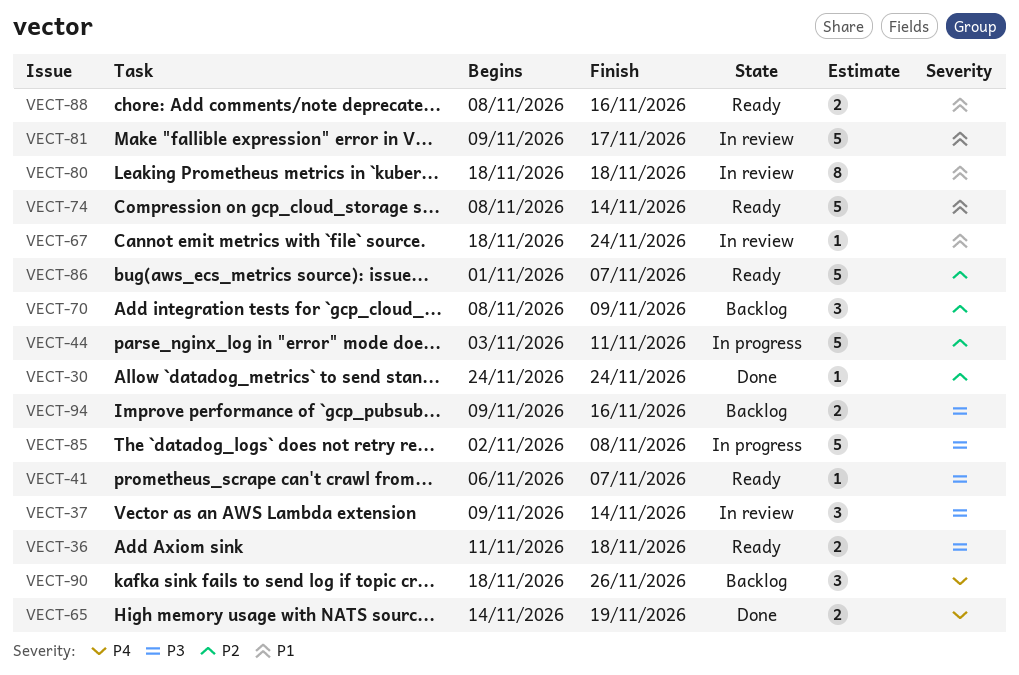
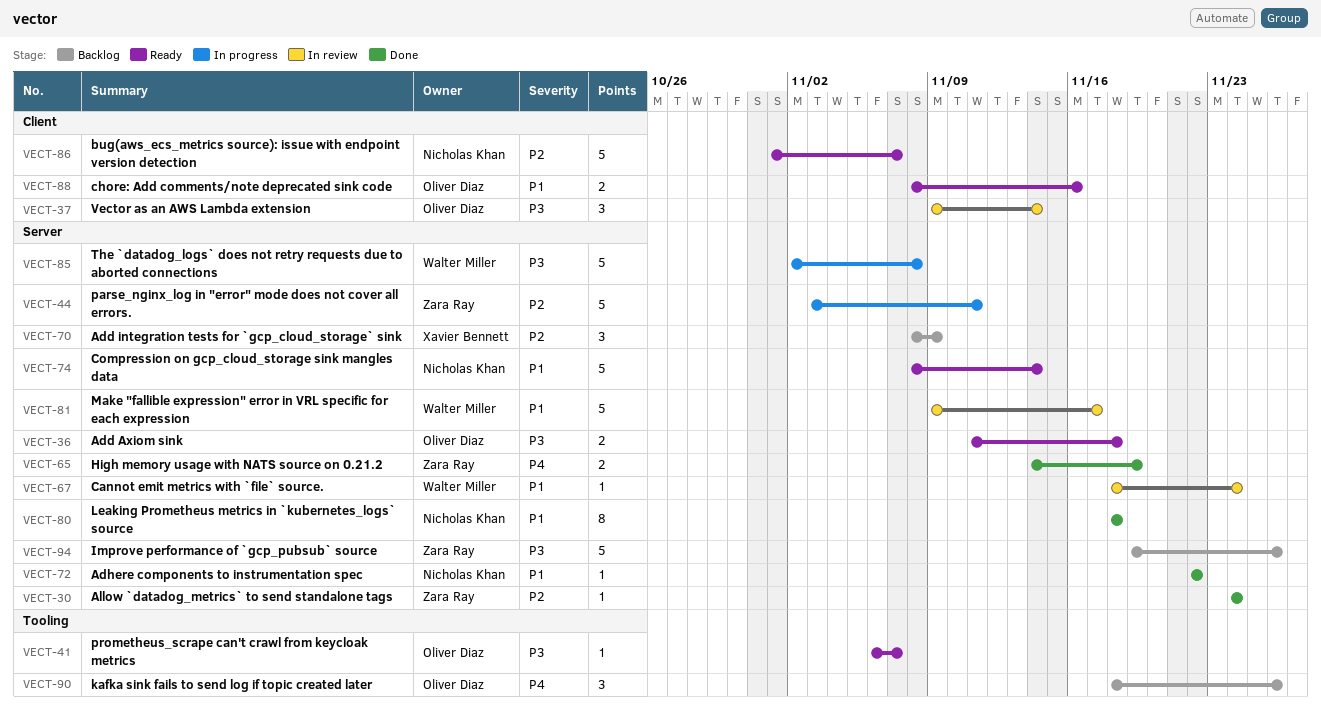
VECT-72: none -> present
VECT-80, status: In review -> Done
VECT-94, estimate: 2 -> 5
VECT-94, start: Nov 9 -> Nov 19
VECT-94, due: Nov 16 -> Nov 26

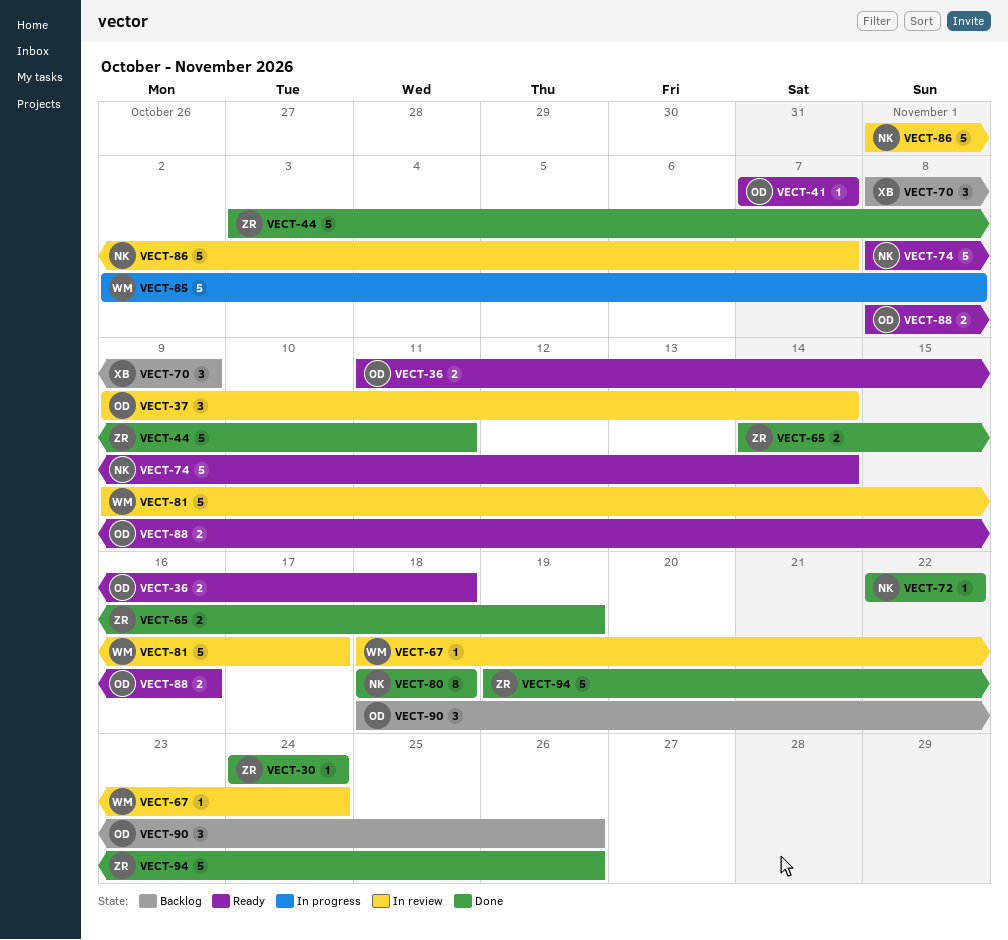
VECT-41, start: Nov 6 -> Nov 7
VECT-44, status: In progress -> Done
VECT-86, status: Ready -> In review
VECT-94, status: Backlog -> Done

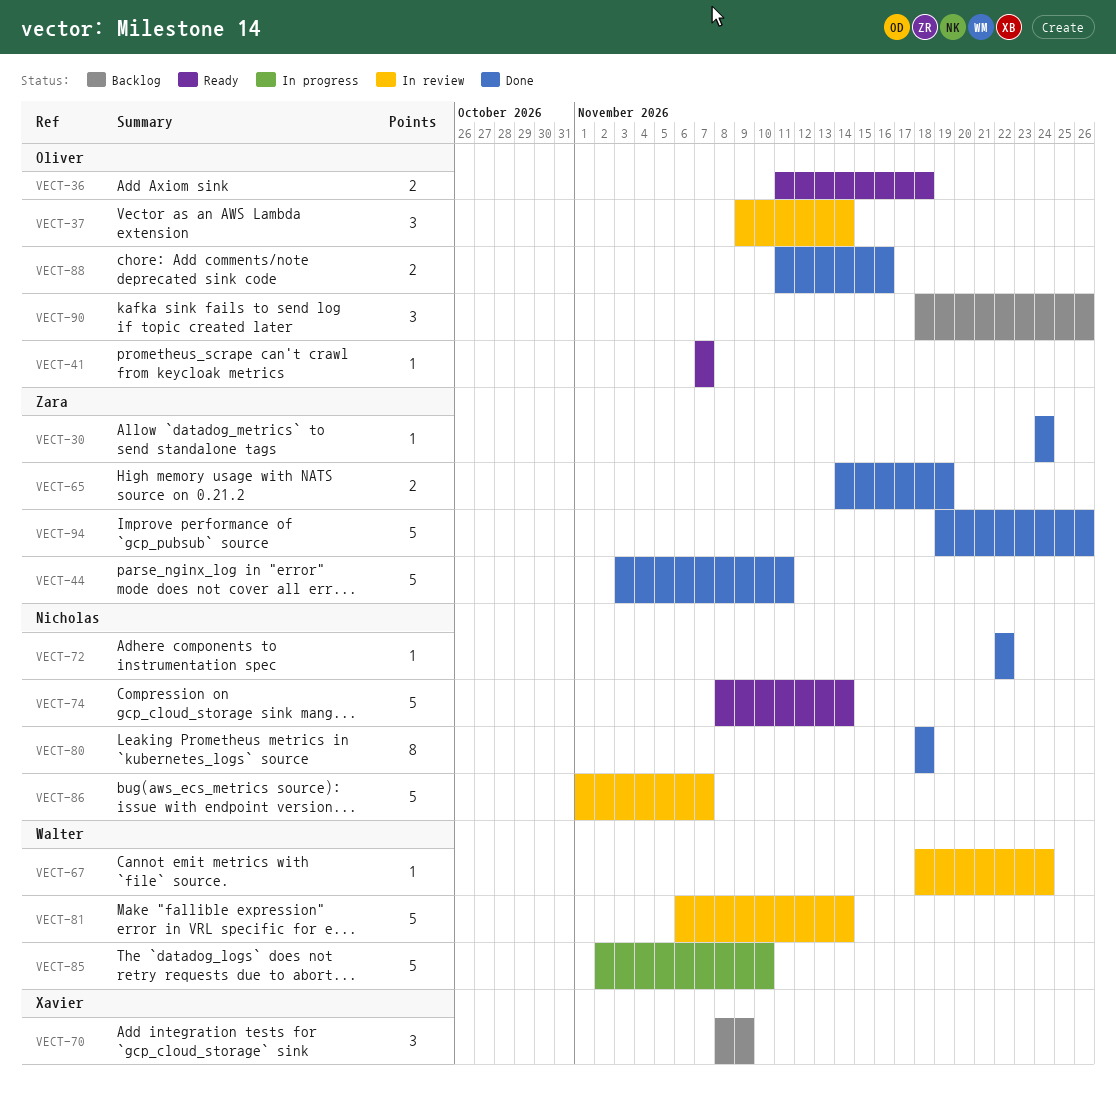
VECT-81, start: Nov 9 -> Nov 6
VECT-81, due: Nov 17 -> Nov 14
VECT-85, due: Nov 8 -> Nov 10
VECT-88, status: Ready -> Done
VECT-88, start: Nov 8 -> Nov 11

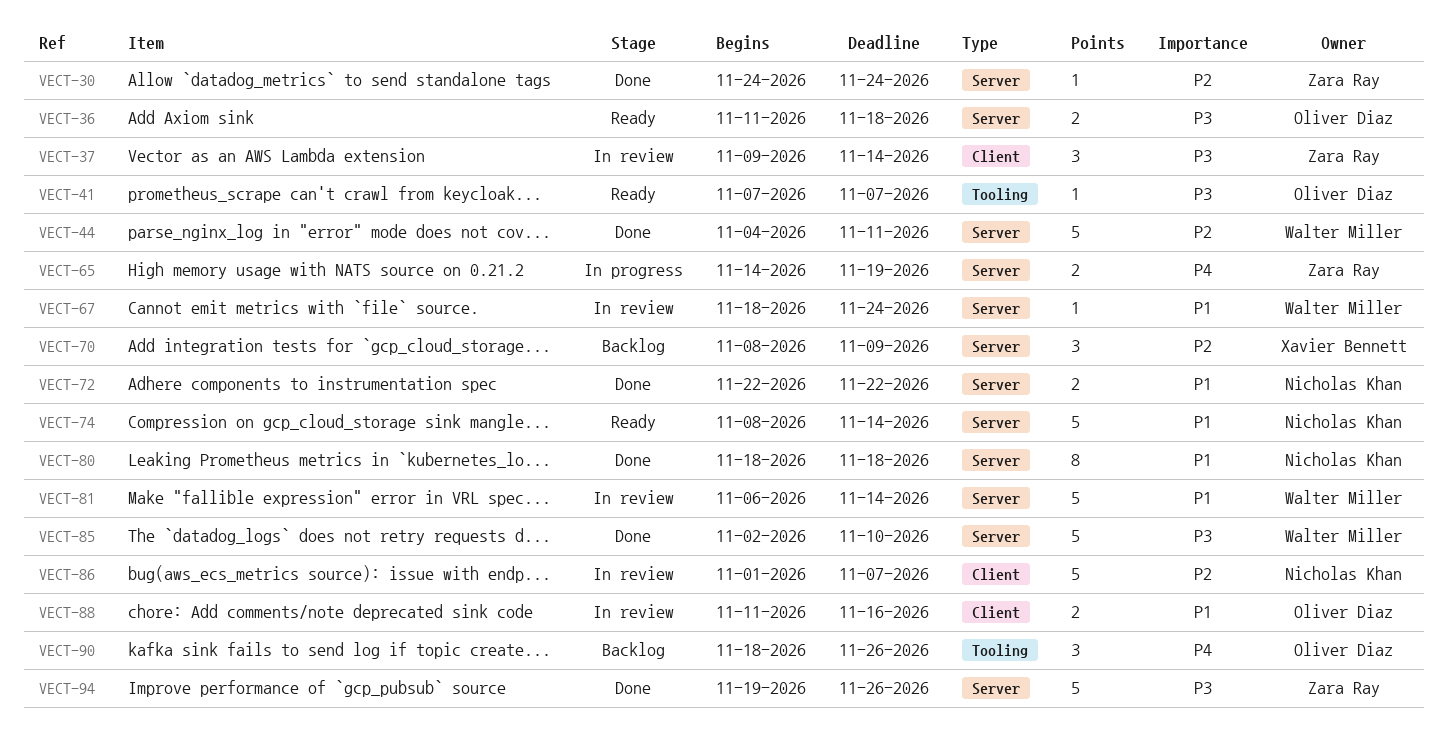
VECT-37, owner: Oliver Diaz -> Zara Ray
VECT-44, owner: Zara Ray -> Walter Miller
VECT-44, start: Nov 3 -> Nov 4
VECT-65, status: Done -> In progress
VECT-72, estimate: 1 -> 2
VECT-85, status: In progress -> Done
VECT-88, status: Done -> In review

